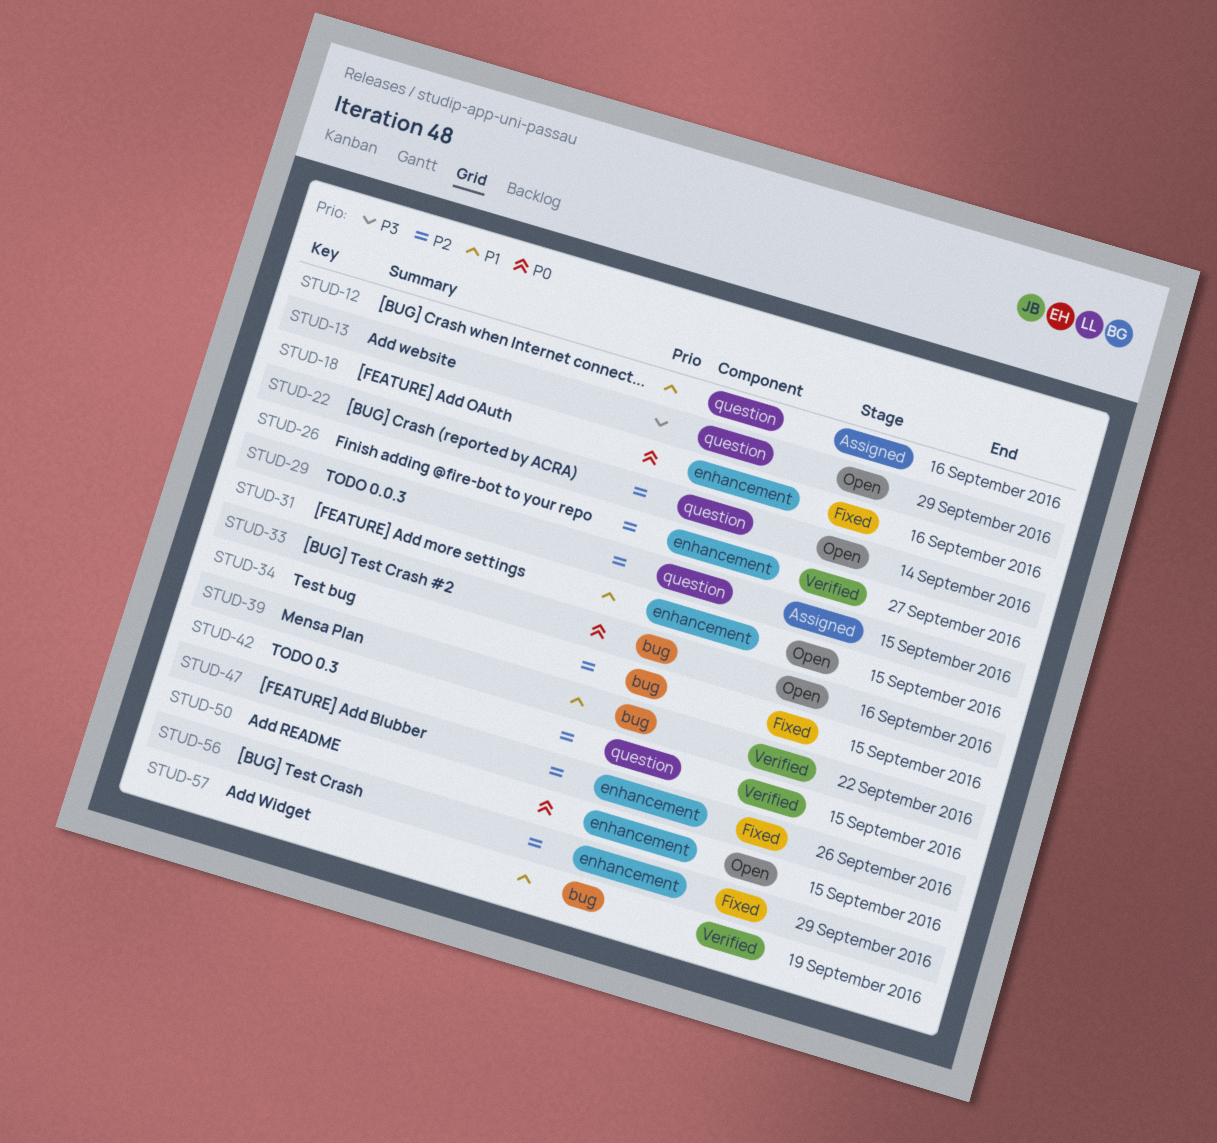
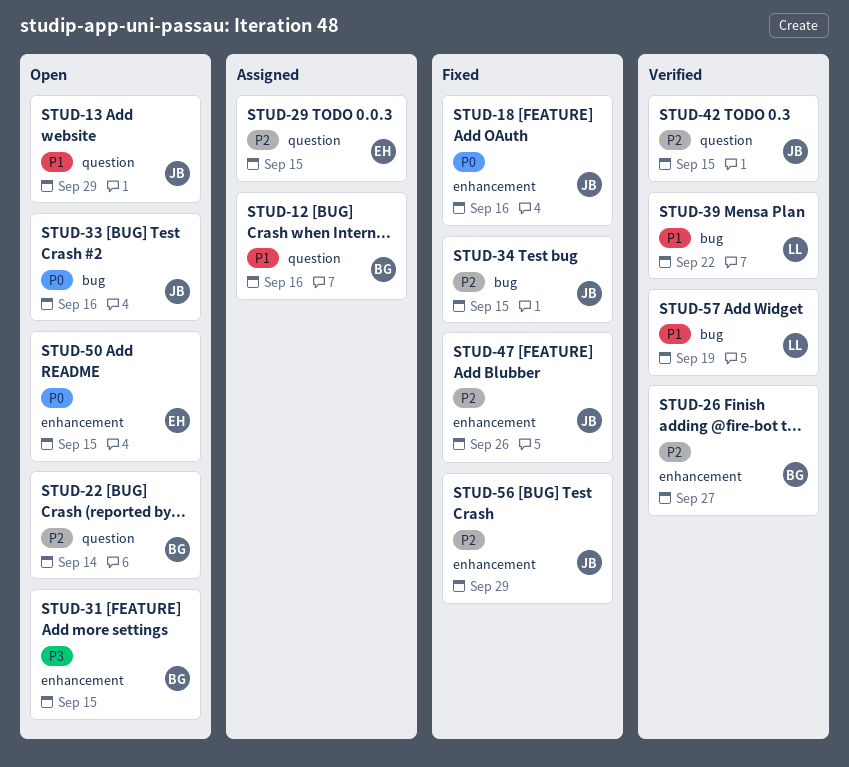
STUD-13, priority: P3 -> P1
STUD-31, priority: P1 -> P3

